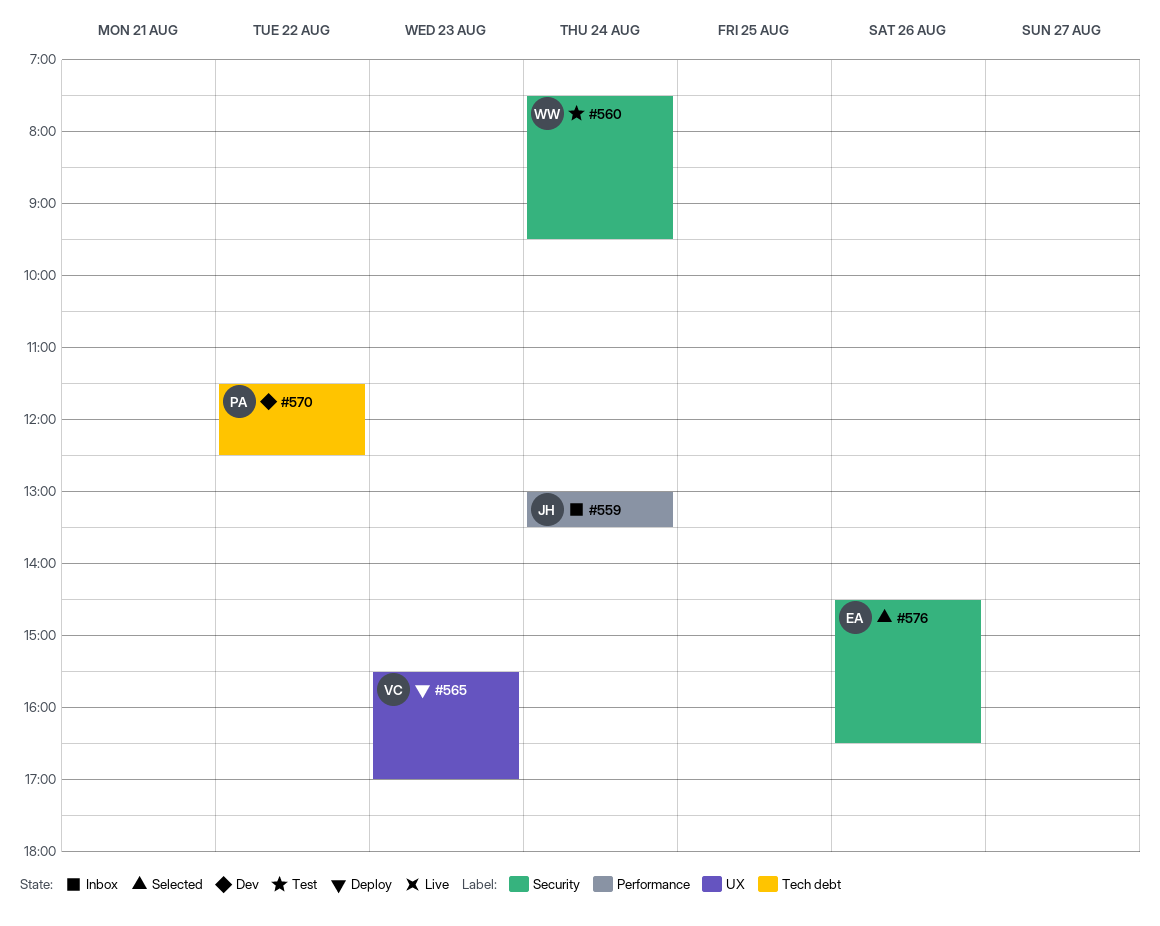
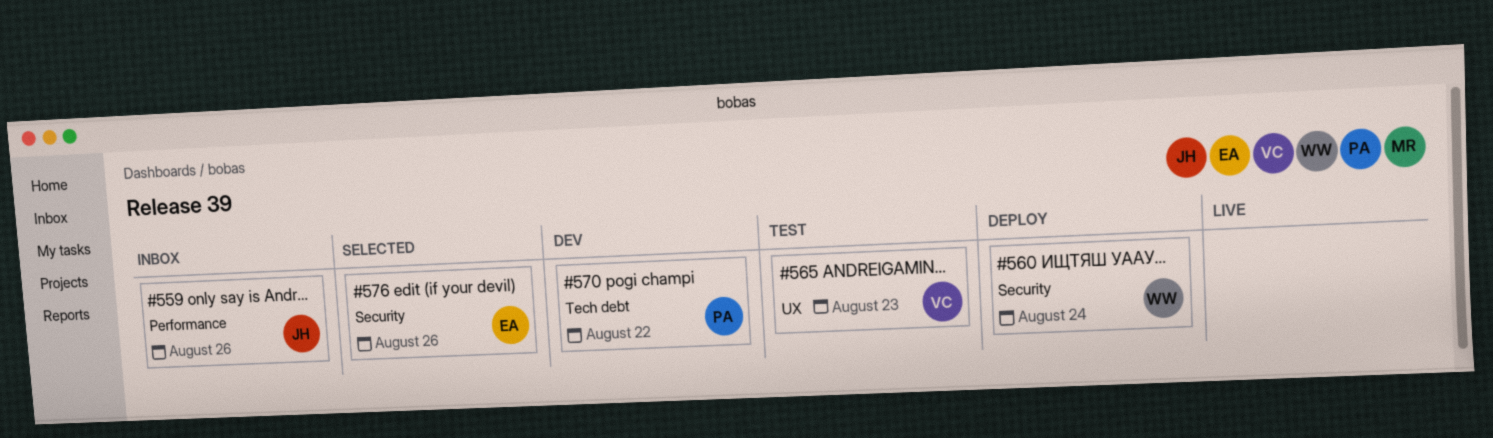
#559, day: Aug 24 -> Aug 26
#560, status: Test -> Deploy
#565, status: Deploy -> Test

